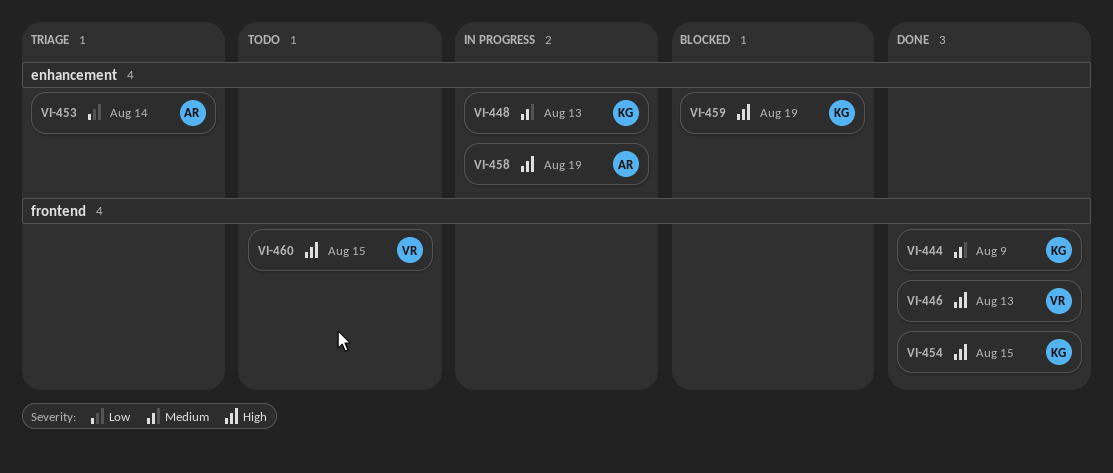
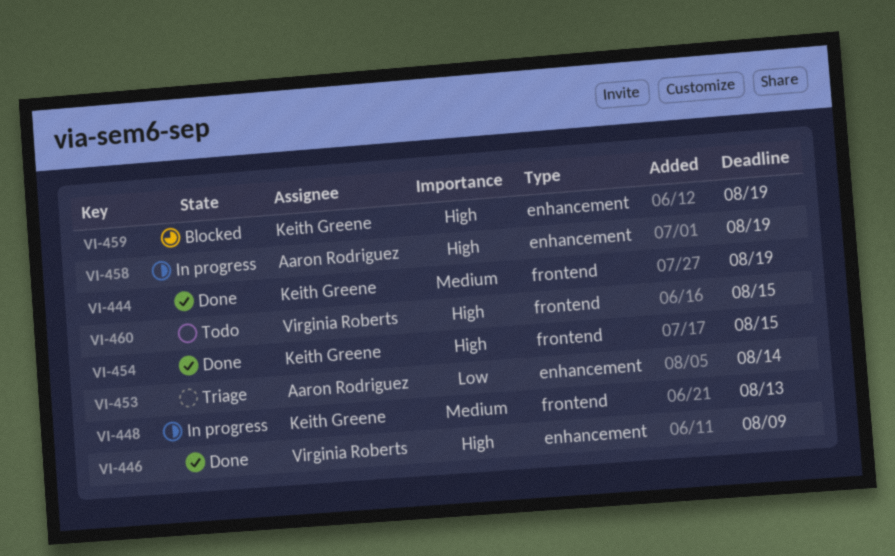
VI-444, due: Aug 9 -> Aug 19
VI-446, label: frontend -> enhancement
VI-446, due: Aug 13 -> Aug 9
VI-448, label: enhancement -> frontend

